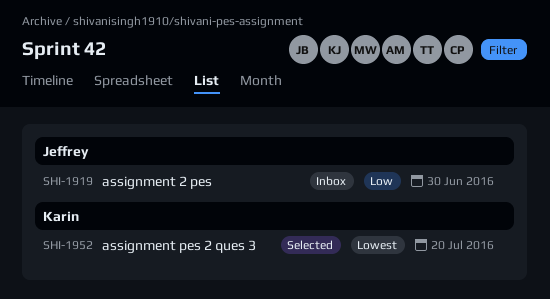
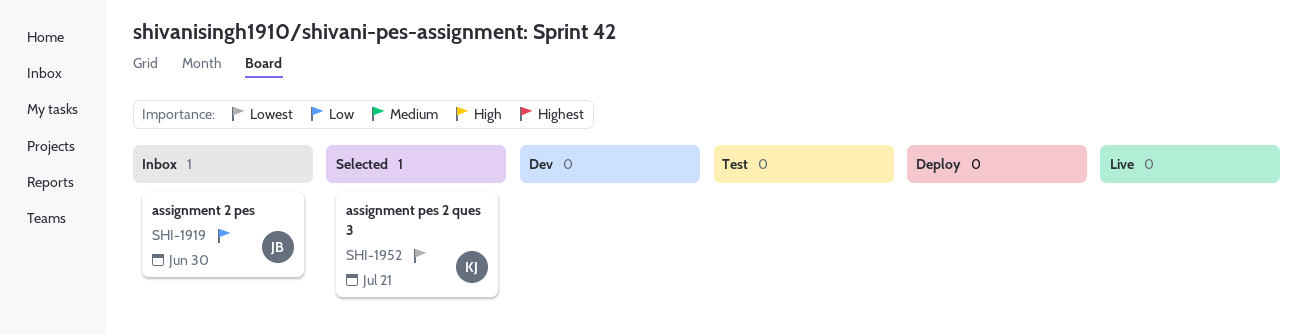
SHI-1952, due: Jul 20 -> Jul 21

